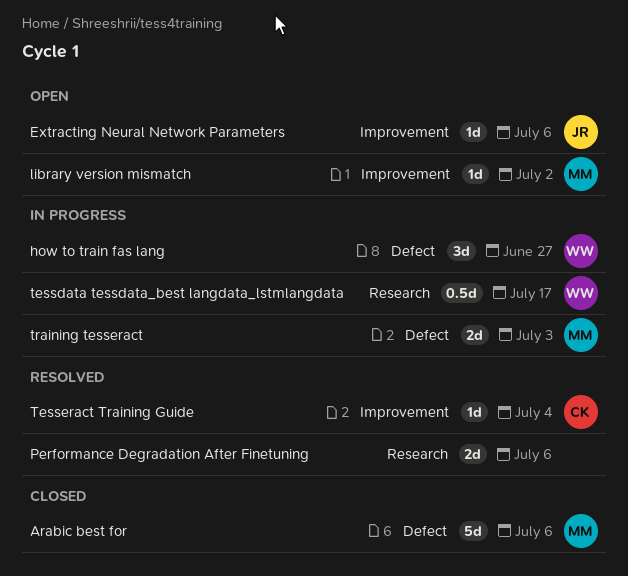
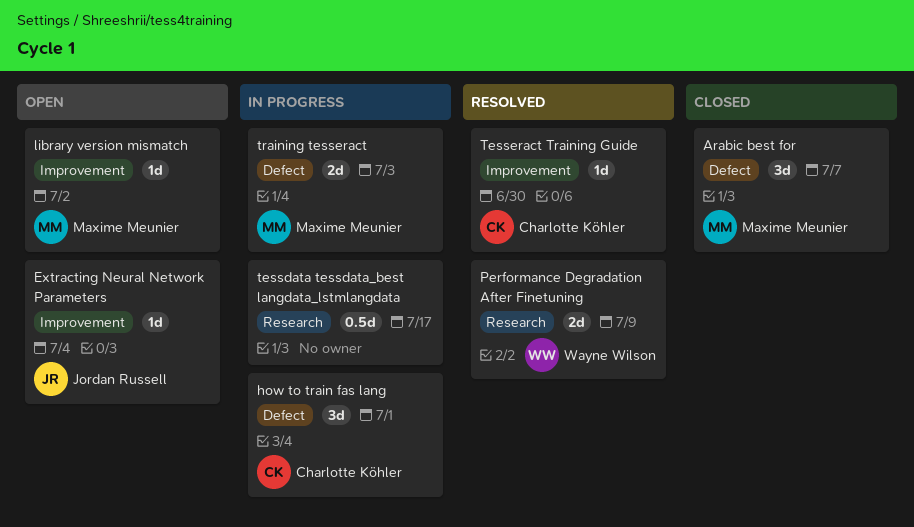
Arabic best for, estimate: 5d -> 3d
Arabic best for, due: Jul 6 -> Jul 7
Extracting Neural Network Parameters, due: Jul 6 -> Jul 4
how to train fas lang, owner: Wayne Wilson -> Charlotte Köhler
how to train fas lang, due: Jun 27 -> Jul 1
Performance Degradation After Finetuning, owner: none -> Wayne Wilson
Performance Degradation After Finetuning, due: Jul 6 -> Jul 9
tessdata tessdata_best langdata_lstmlangdata, owner: Wayne Wilson -> none
Tesseract Training Guide, due: Jul 4 -> Jun 30

